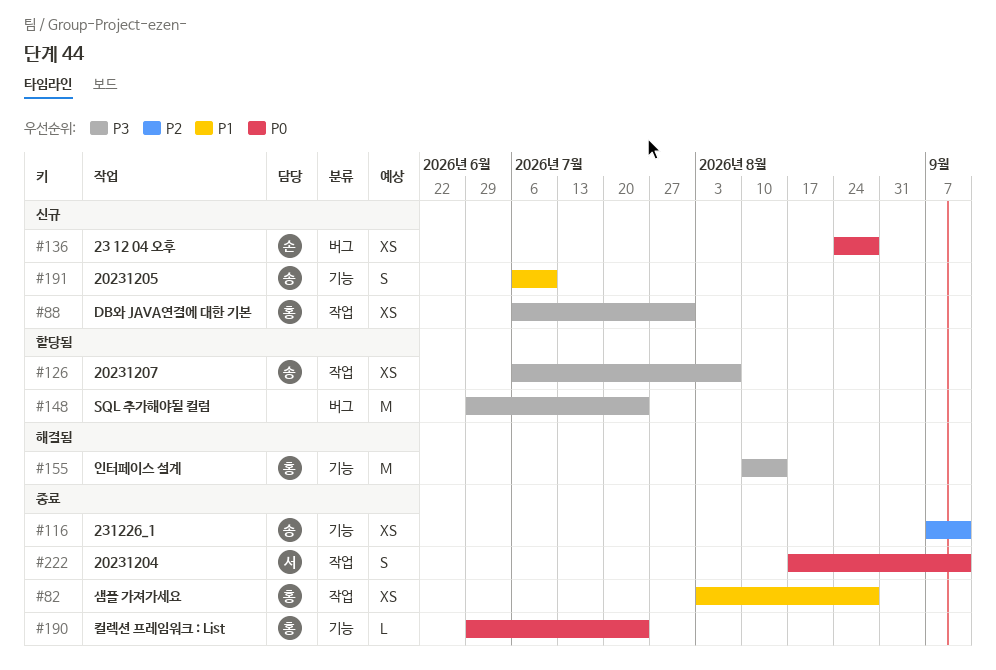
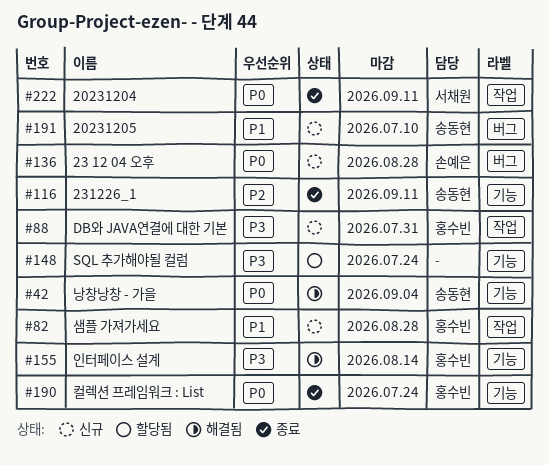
#42: none -> present
#82, status: 종료 -> 신규
#126: present -> none
#148, label: 버그 -> 기능
#191, label: 기능 -> 버그

